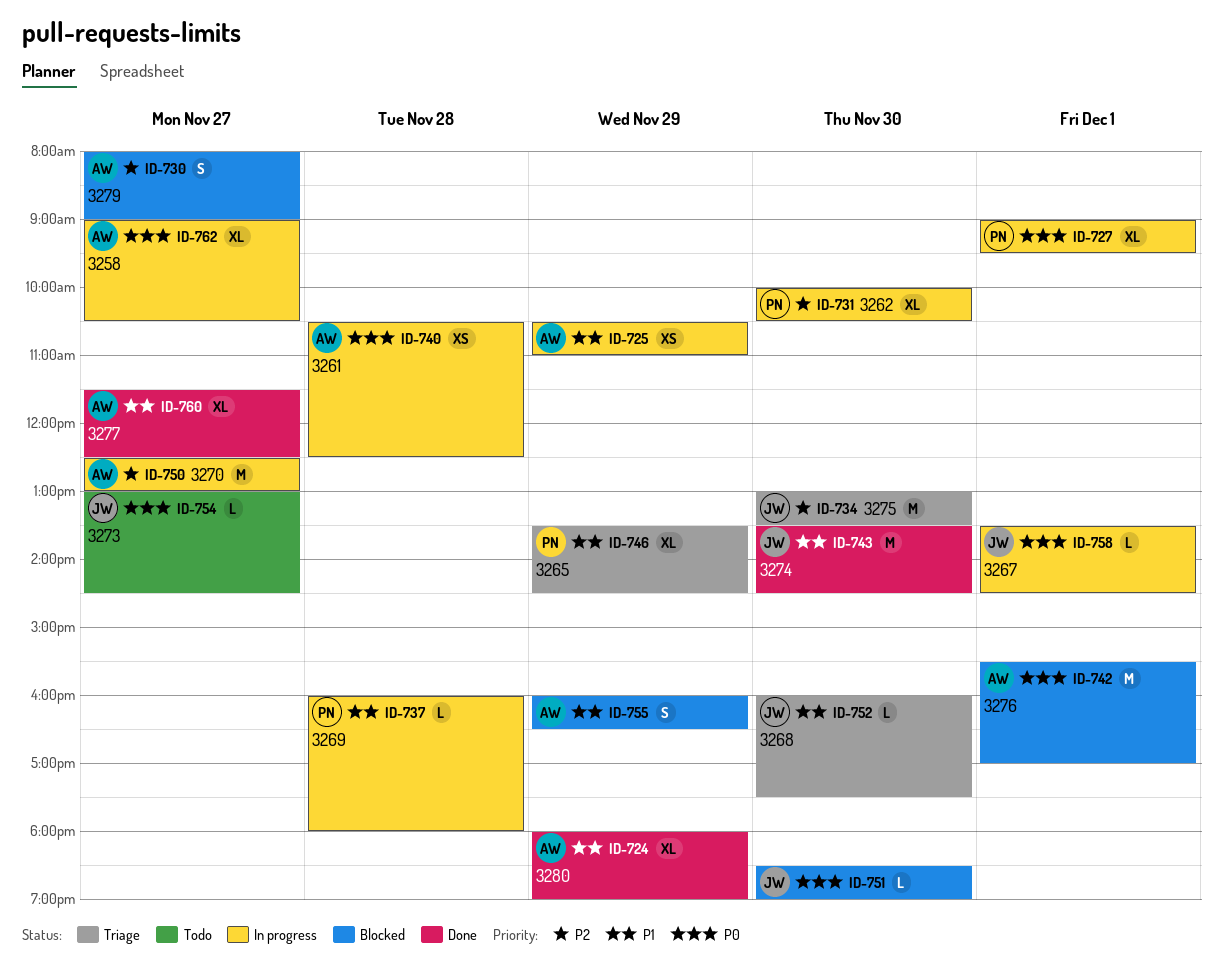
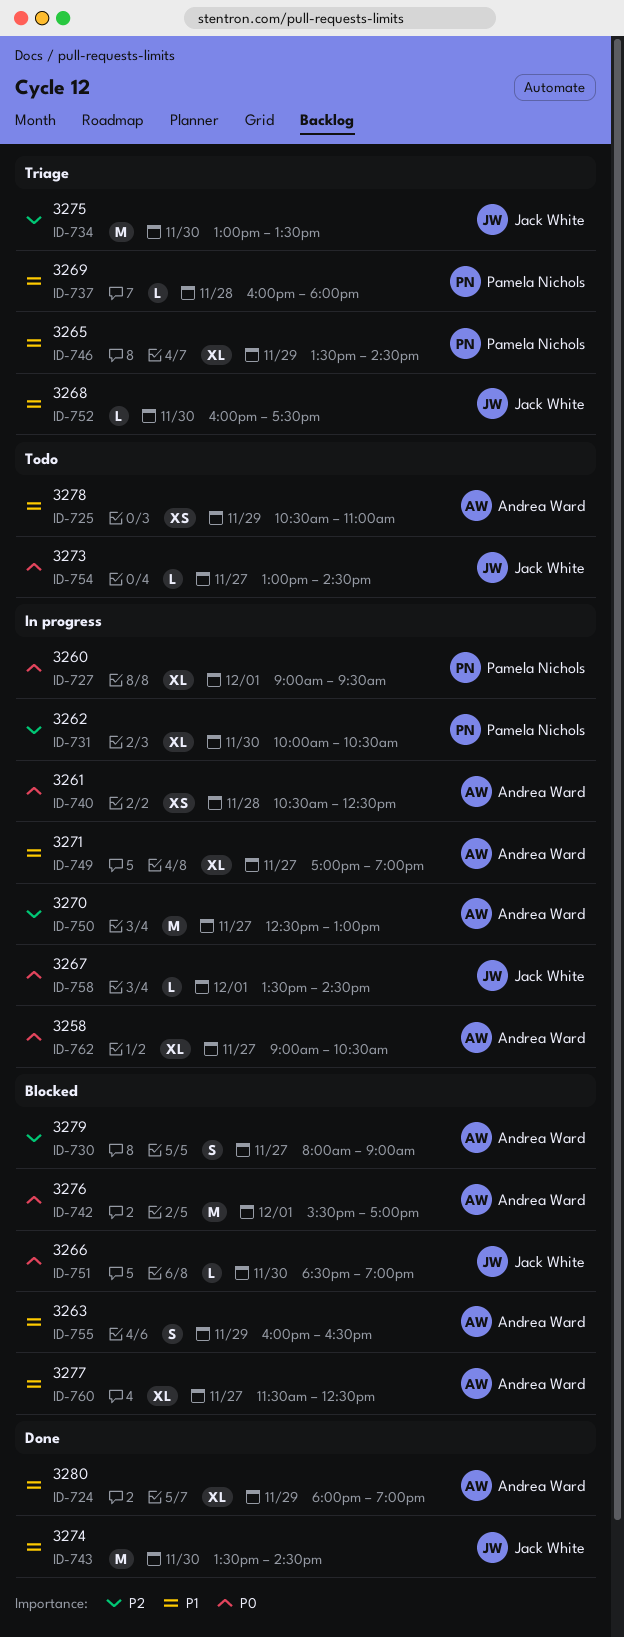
ID-725, status: In progress -> Todo
ID-737, status: In progress -> Triage
ID-749: none -> present
ID-760, status: Done -> Blocked

